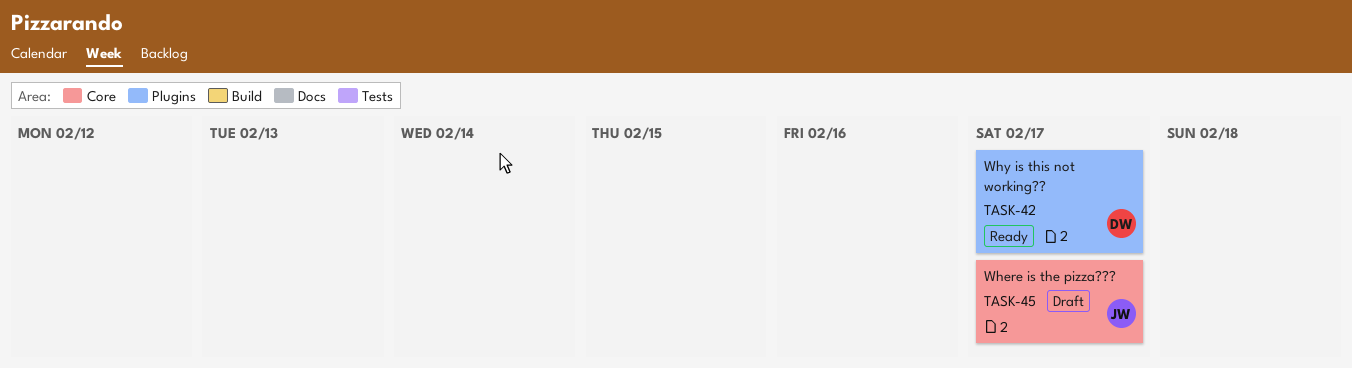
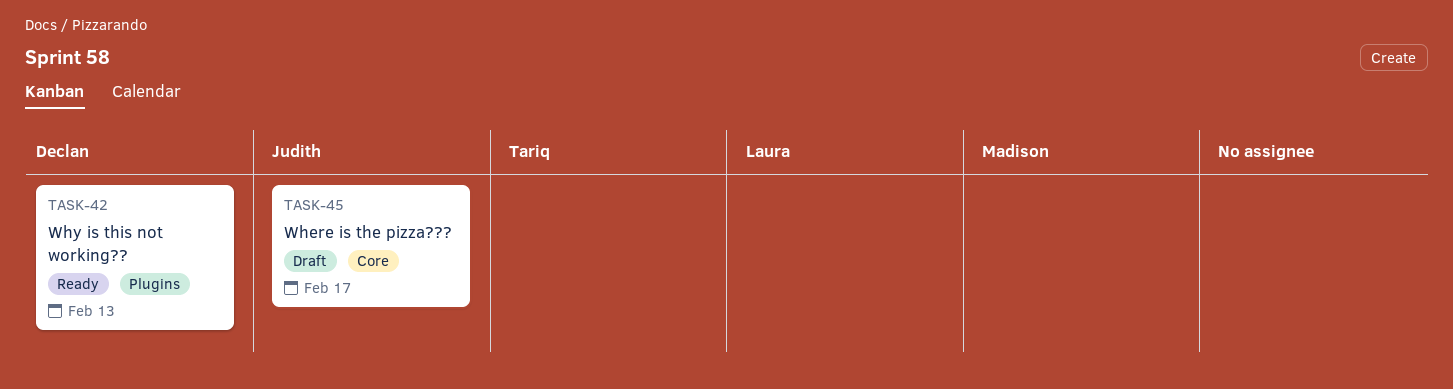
TASK-42, due: Feb 17 -> Feb 13

